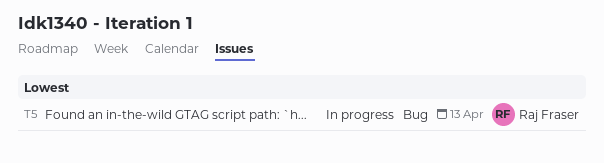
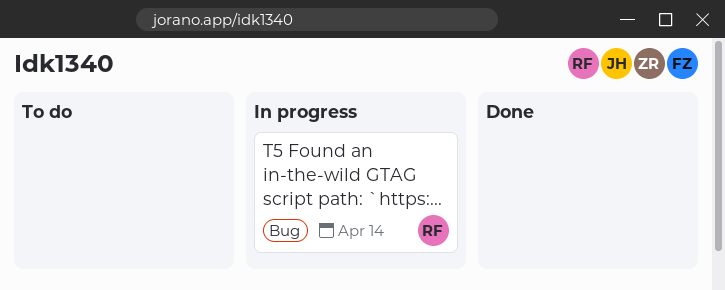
T5, due: Apr 13 -> Apr 14

